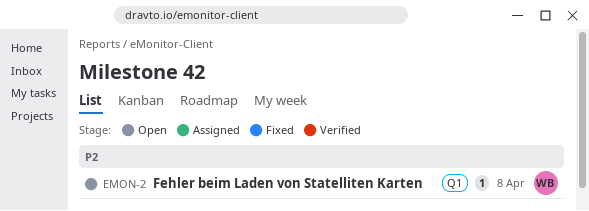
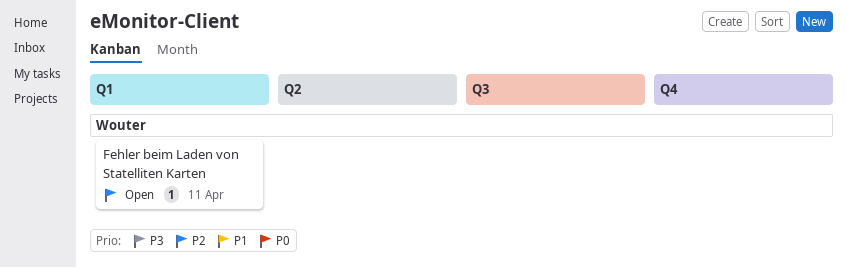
Fehler beim Laden von Statelliten Karten, due: Apr 8 -> Apr 11

